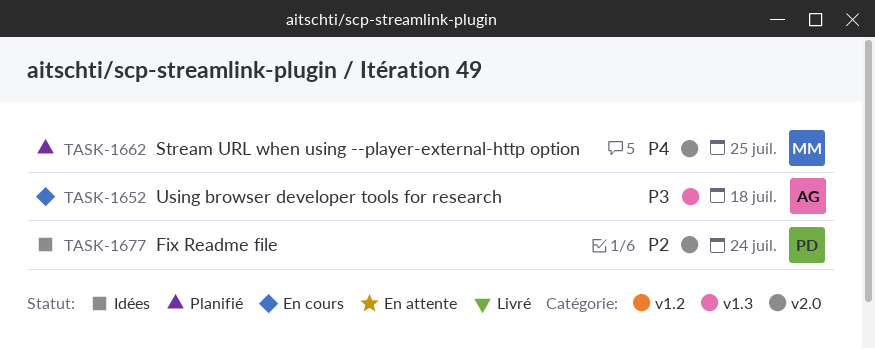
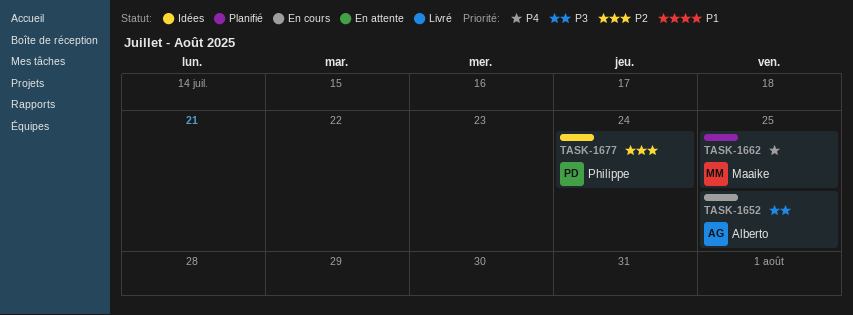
TASK-1652, due: Jul 18 -> Jul 25

